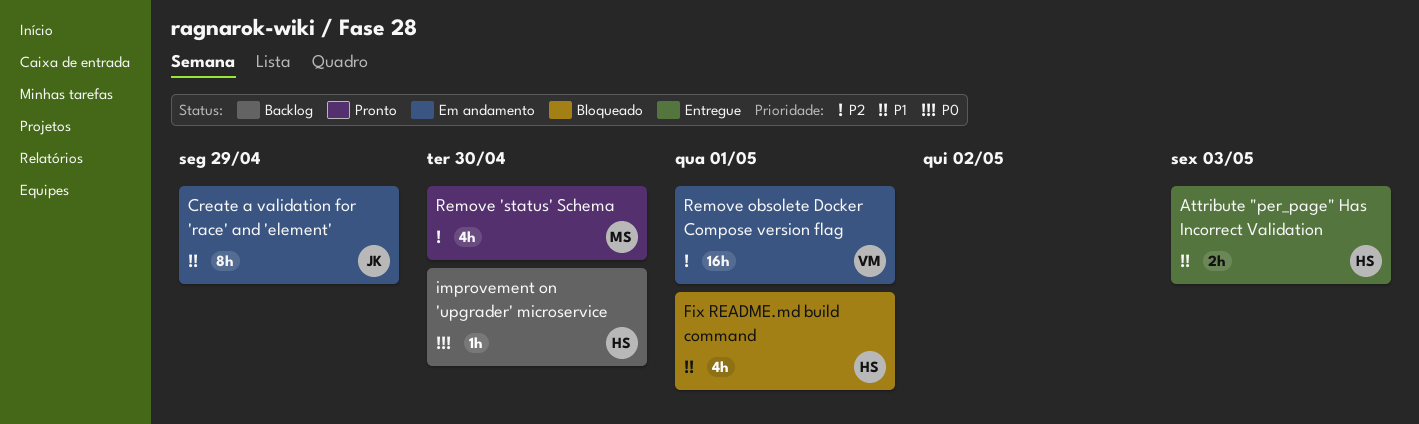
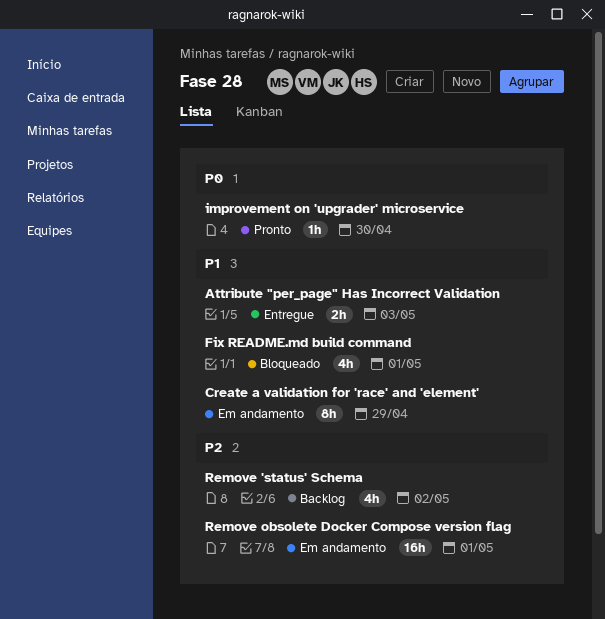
improvement on 'upgrader' microservice, status: Backlog -> Pronto
Remove 'status' Schema, status: Pronto -> Backlog
Remove 'status' Schema, due: Apr 30 -> May 2

